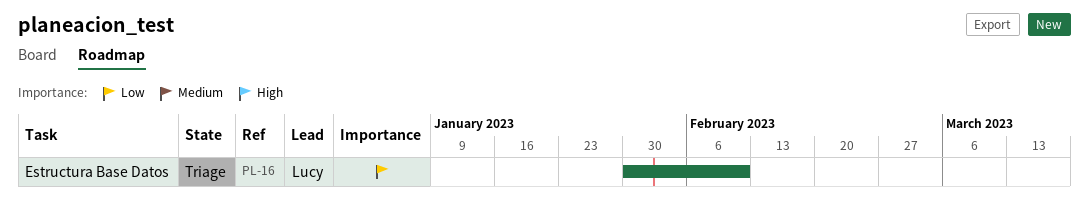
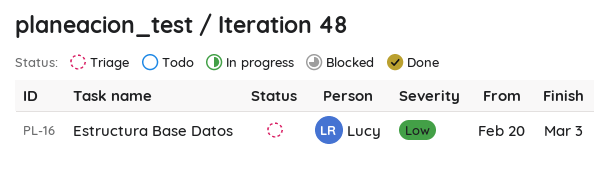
PL-16, start: Jan 30 -> Feb 20
PL-16, due: Feb 10 -> Mar 3

